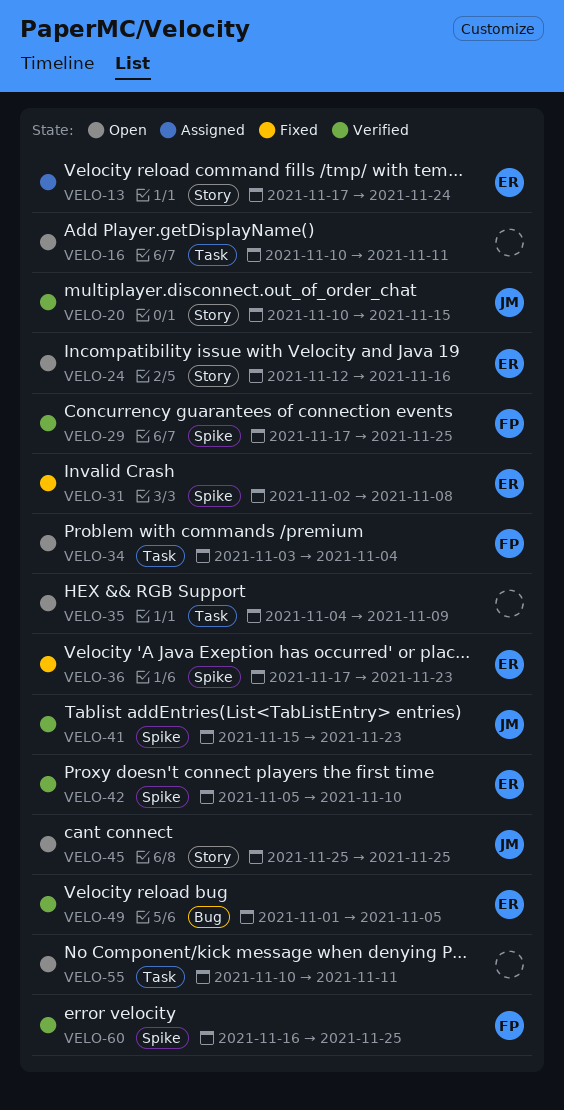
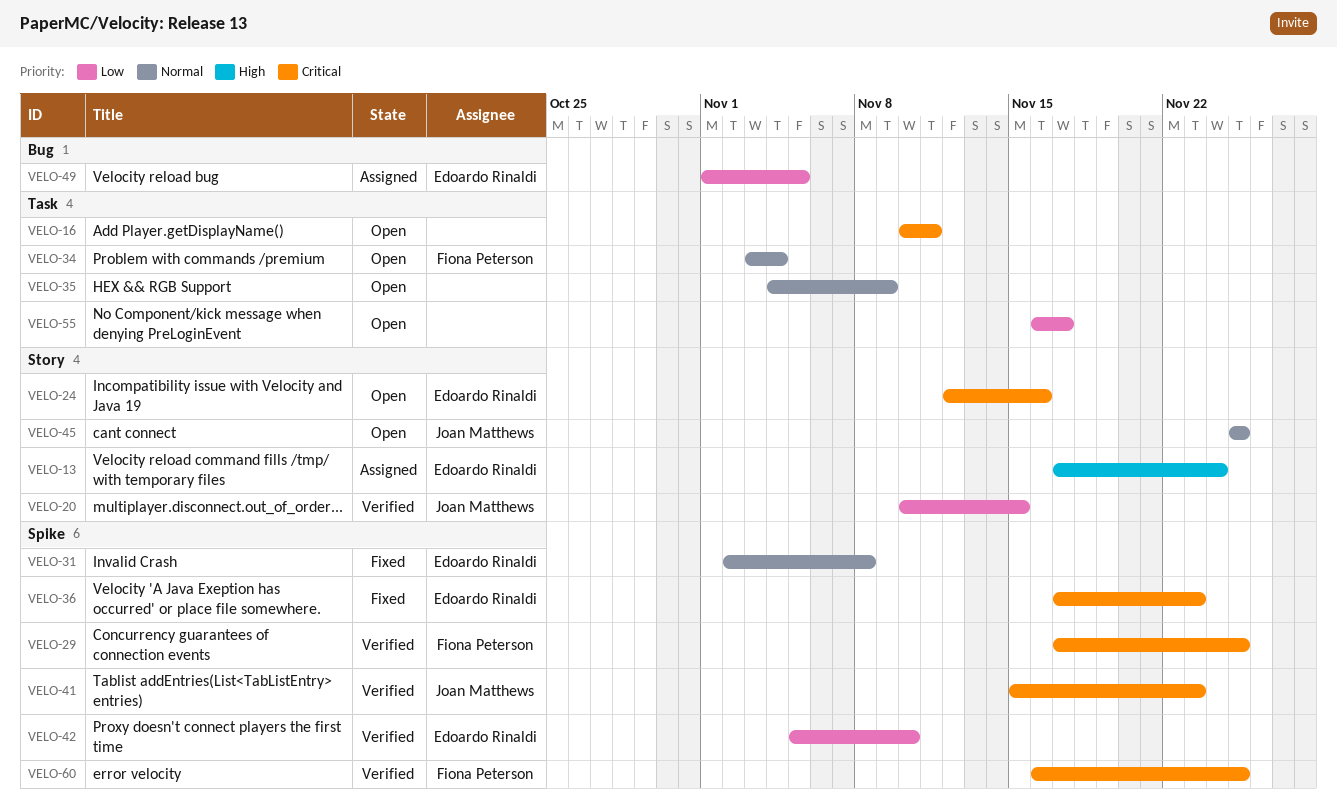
VELO-49, status: Verified -> Assigned
VELO-55, start: Nov 10 -> Nov 16
VELO-55, due: Nov 11 -> Nov 17

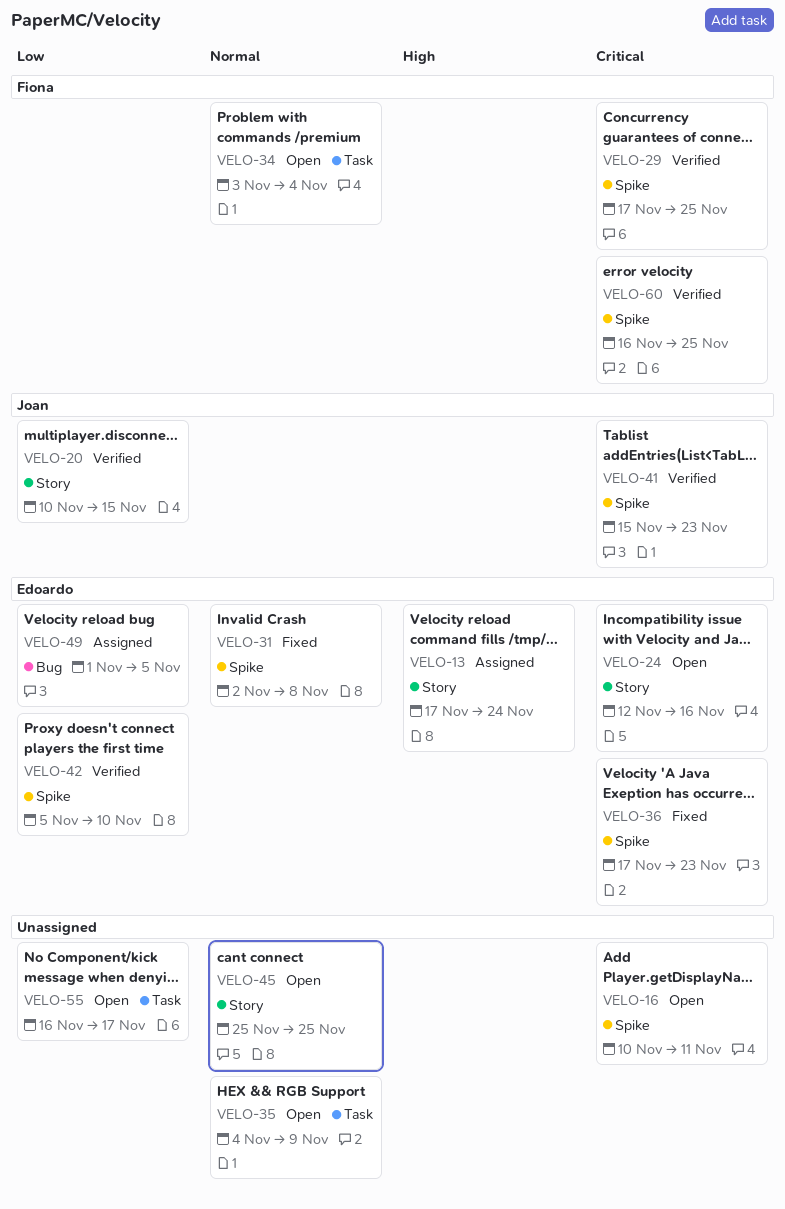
VELO-16, label: Task -> Spike
VELO-45, owner: Joan Matthews -> none

